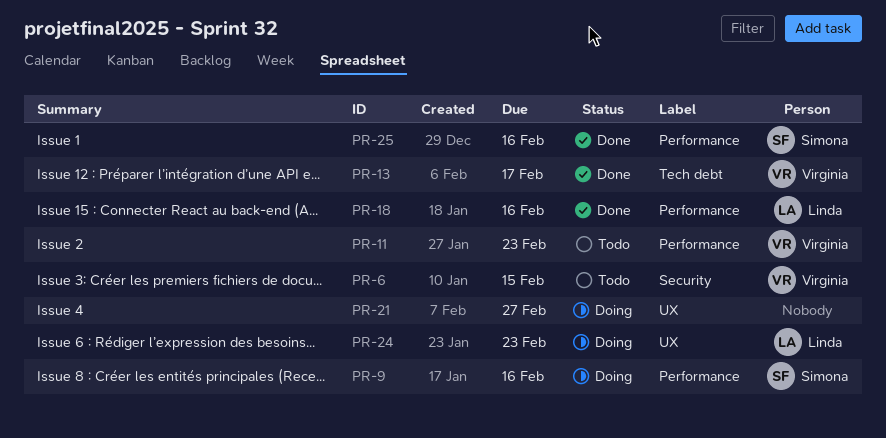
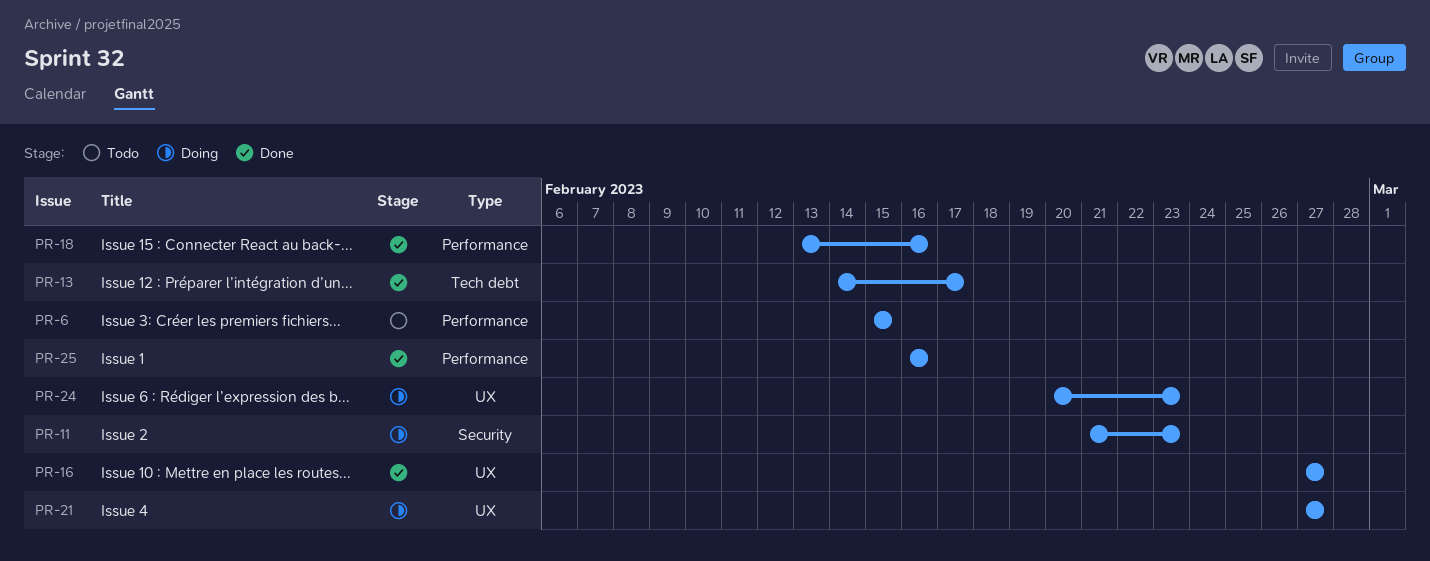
PR-6, label: Security -> Performance
PR-9: present -> none
PR-11, status: Todo -> Doing
PR-11, label: Performance -> Security
PR-16: none -> present

